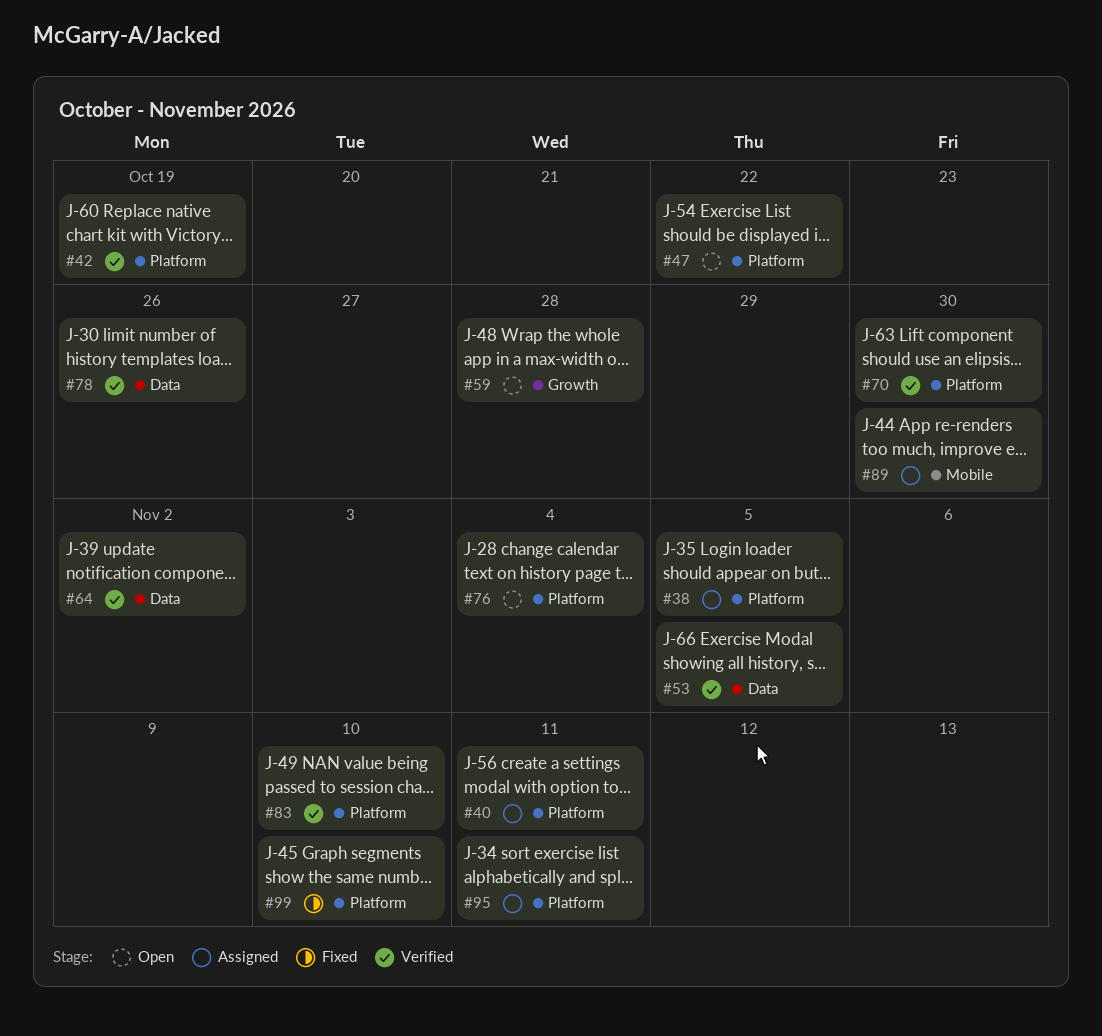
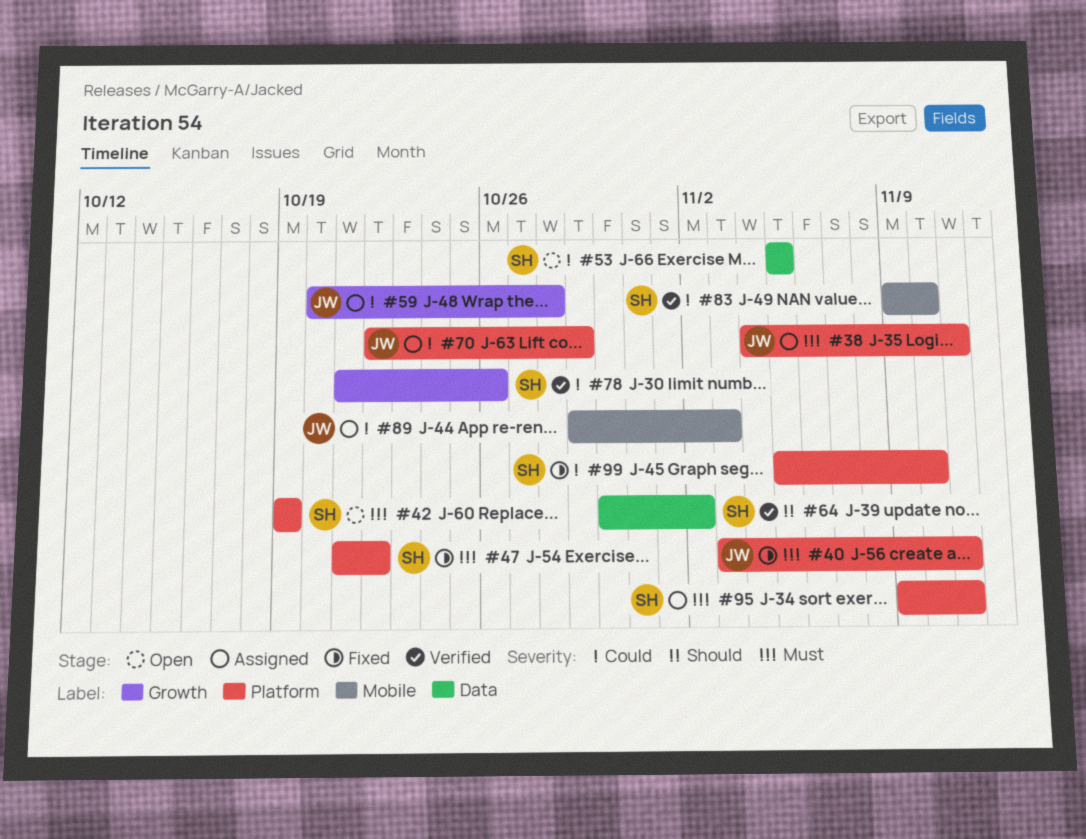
#38, due: Nov 5 -> Nov 11
#40, status: Assigned -> Fixed
#42, status: Verified -> Open
#47, status: Open -> Fixed
#53, status: Verified -> Open
#59, status: Open -> Assigned
#70, status: Verified -> Assigned
#70, due: Oct 30 -> Oct 29
#76: present -> none
#78, label: Data -> Growth
#83, label: Platform -> Mobile
#89, due: Oct 30 -> Nov 3

